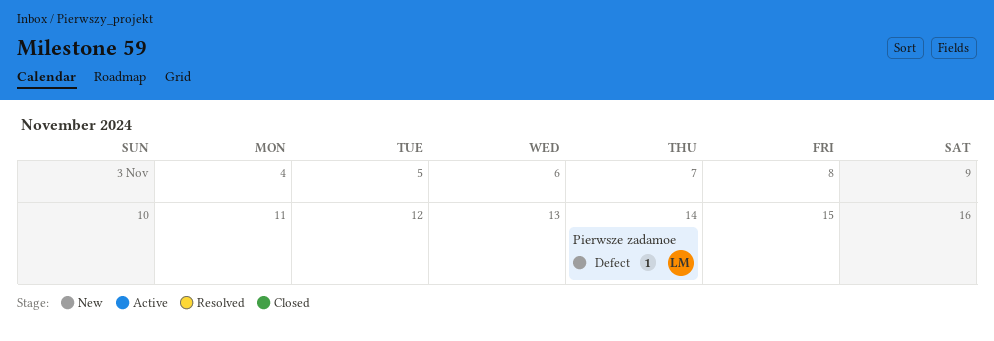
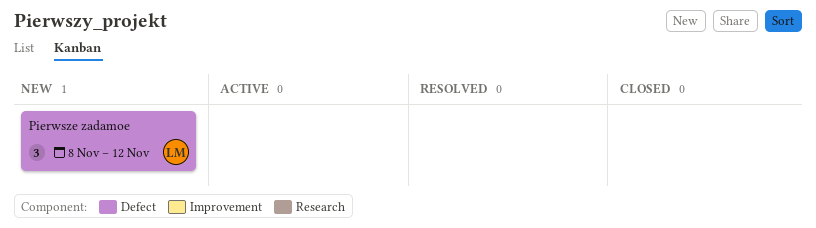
Pierwsze zadamoe, estimate: 1 -> 3
Pierwsze zadamoe, due: Nov 14 -> Nov 12

